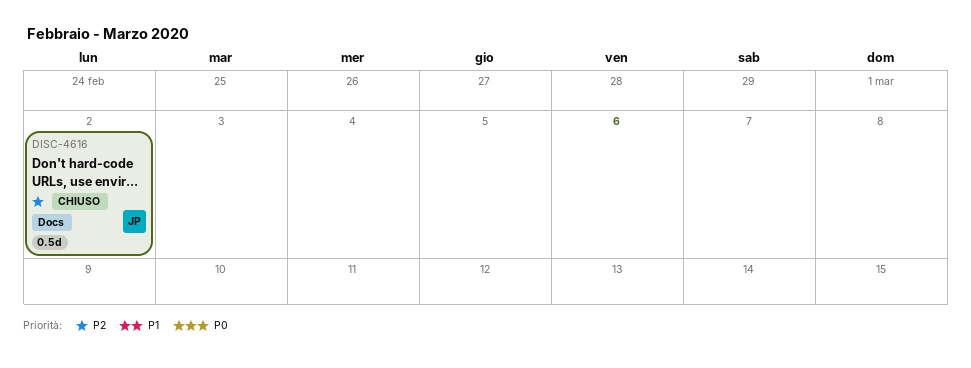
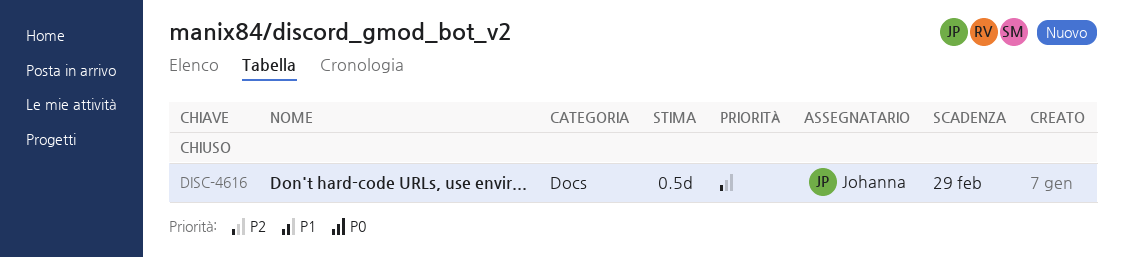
DISC-4616, due: Mar 2 -> Feb 29

